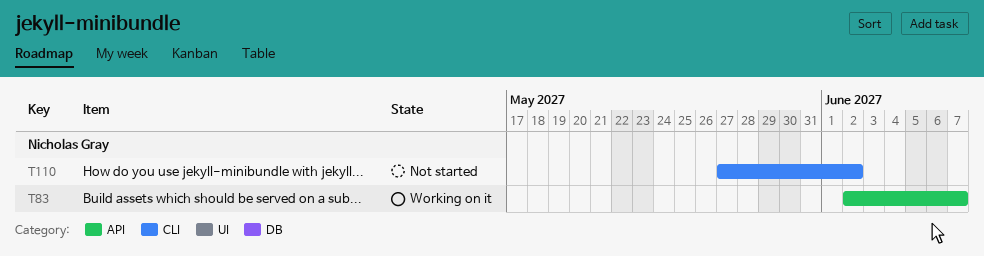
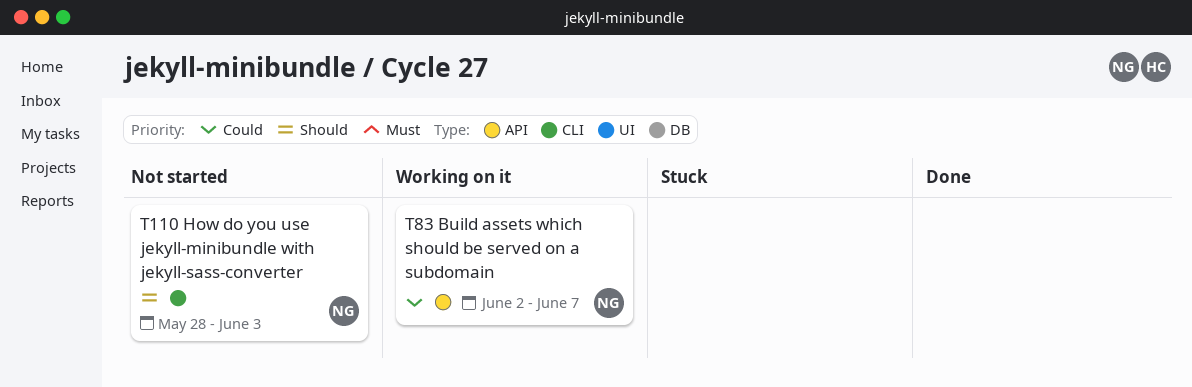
T110, start: May 27 -> May 28
T110, due: Jun 2 -> Jun 3

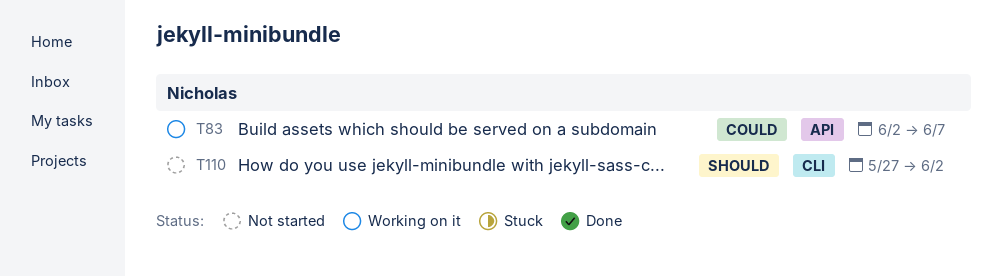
T110, start: May 28 -> May 27
T110, due: Jun 3 -> Jun 2

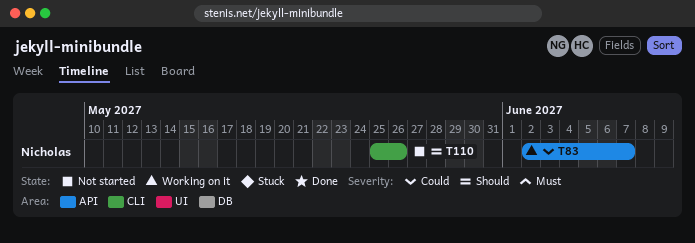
T110, start: May 27 -> May 25
T110, due: Jun 2 -> May 26

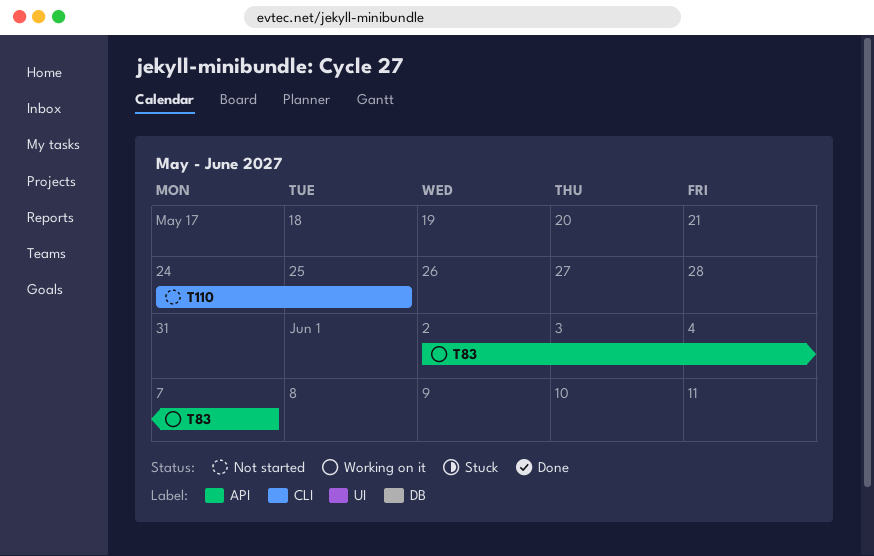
T110, start: May 25 -> May 24
T110, due: May 26 -> May 25

